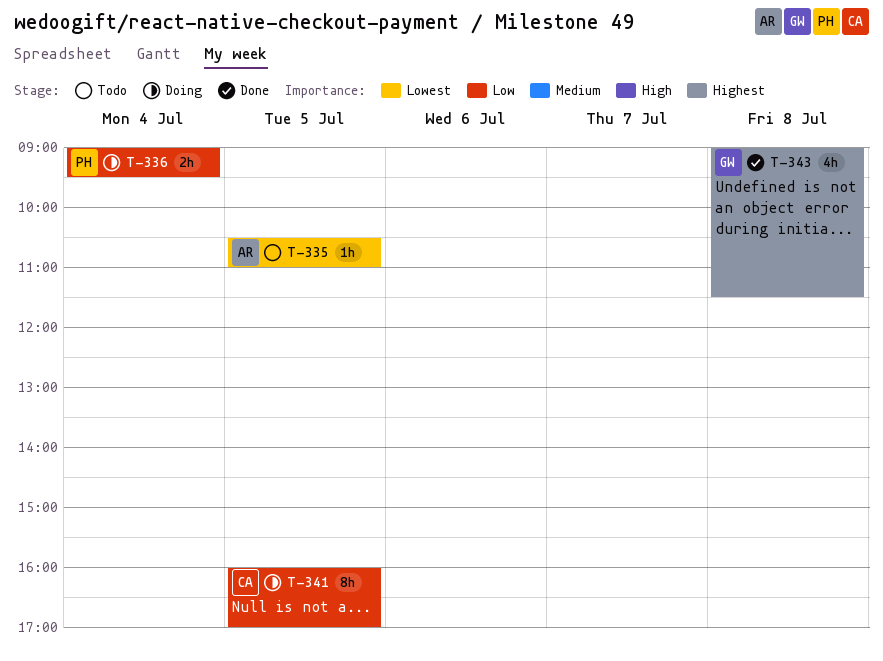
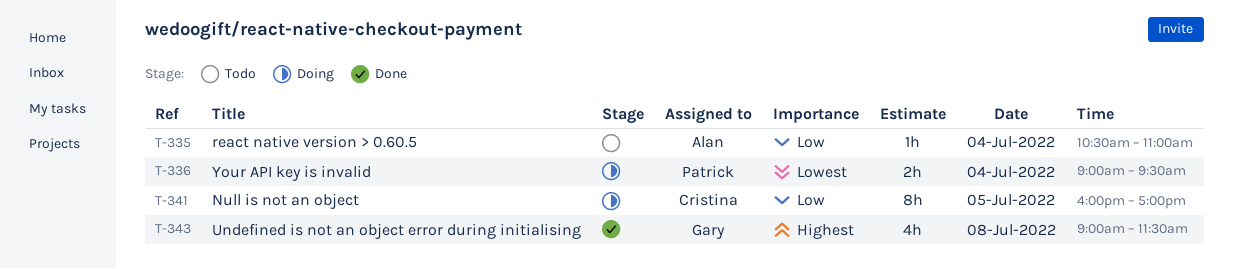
T-335, priority: Lowest -> Low
T-335, day: Jul 5 -> Jul 4
T-336, priority: Low -> Lowest

